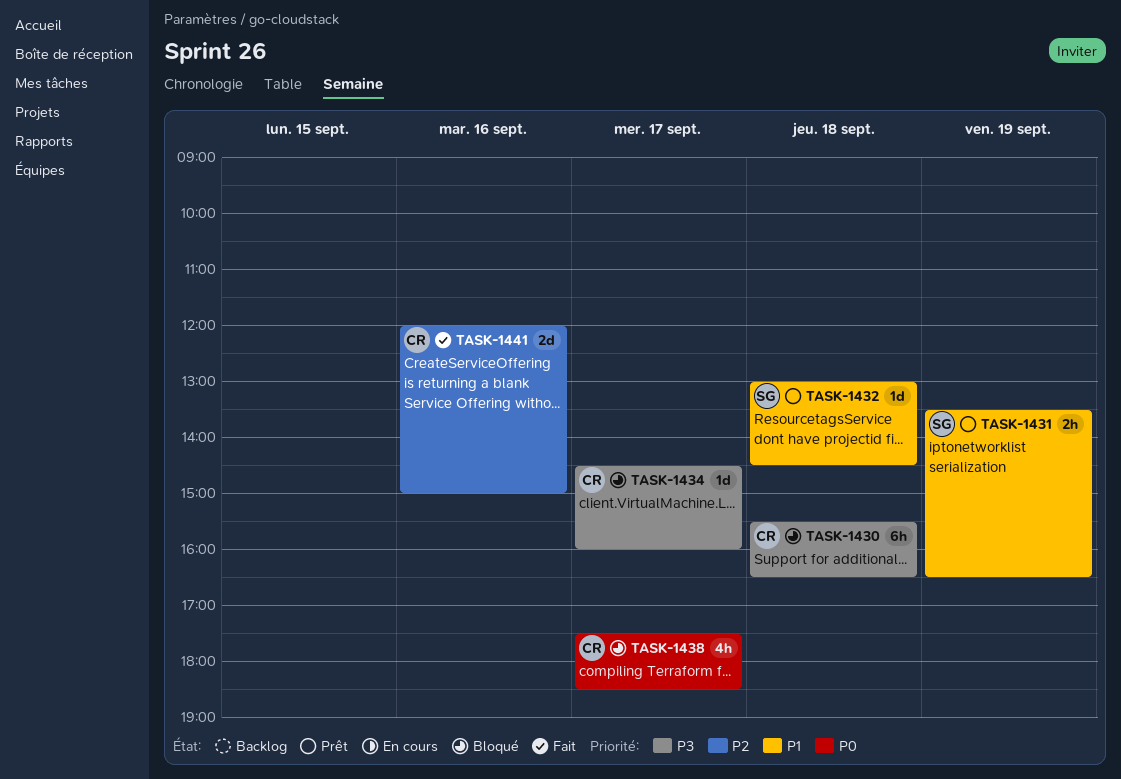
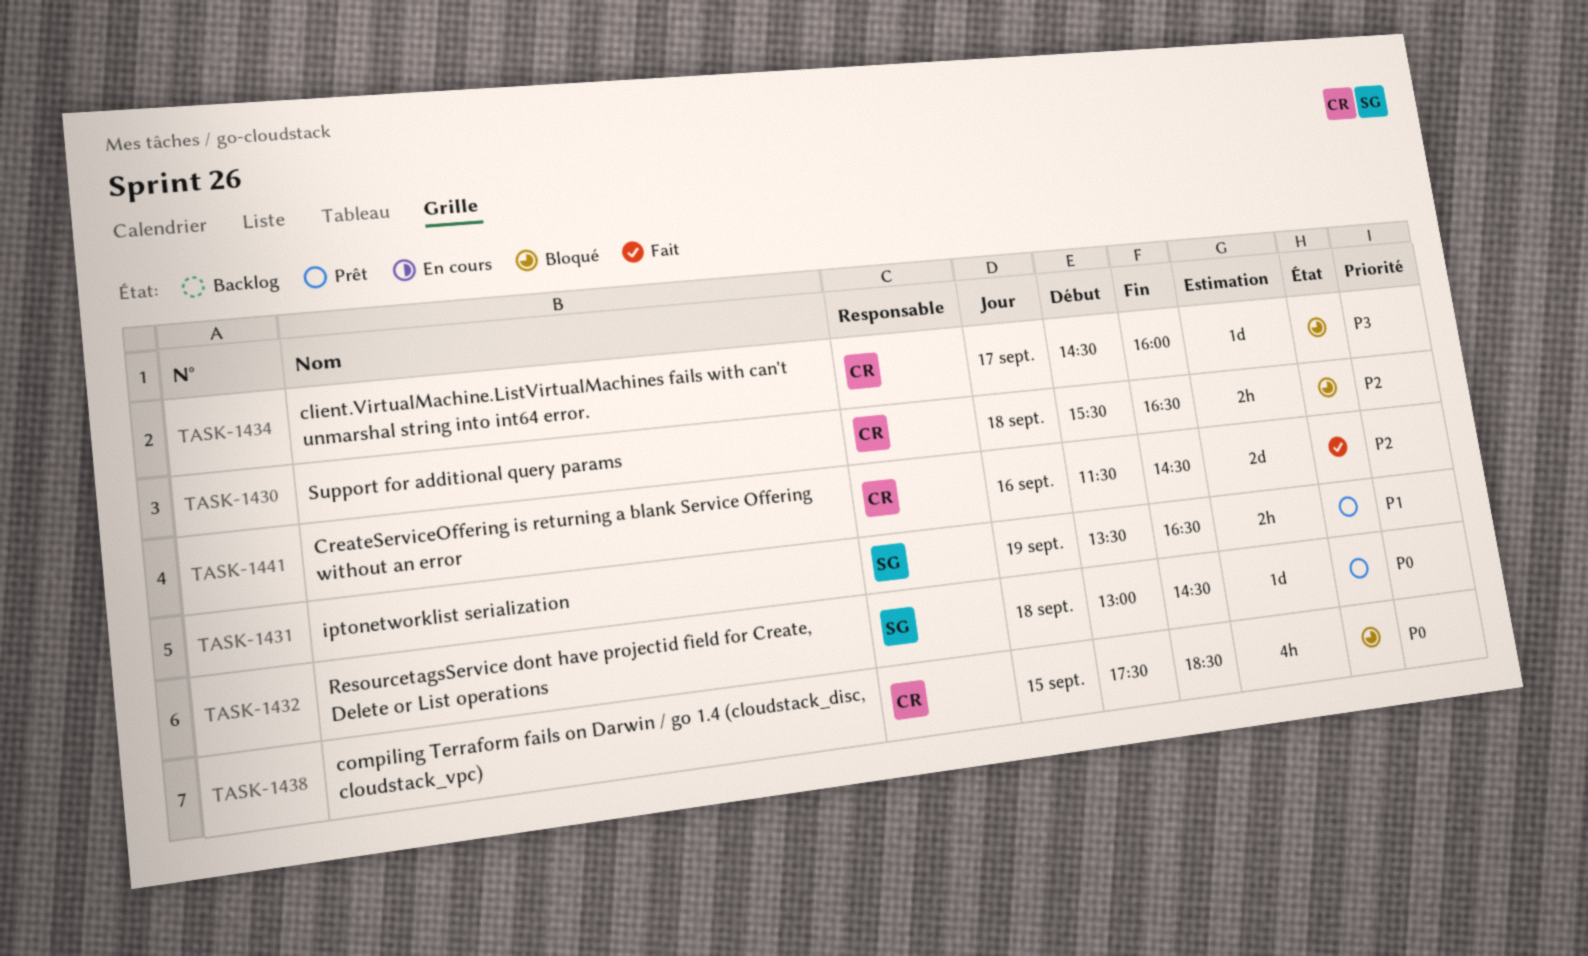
TASK-1430, priority: P3 -> P2
TASK-1430, estimate: 6h -> 2h
TASK-1432, priority: P1 -> P0
TASK-1438, day: Sep 17 -> Sep 15
TASK-1441, begins: 12:00 -> 11:30
TASK-1441, ends: 15:00 -> 14:30

